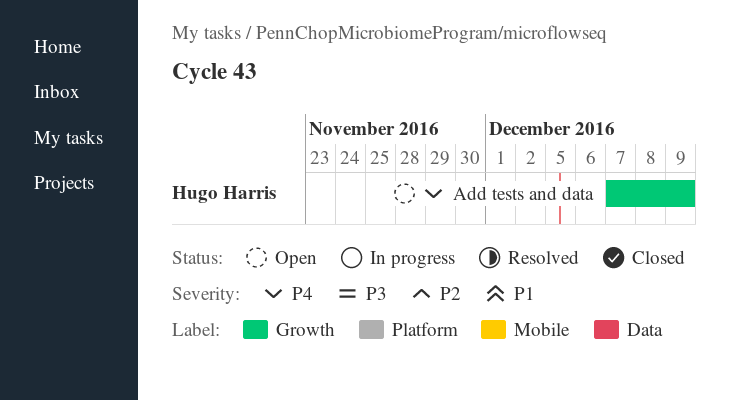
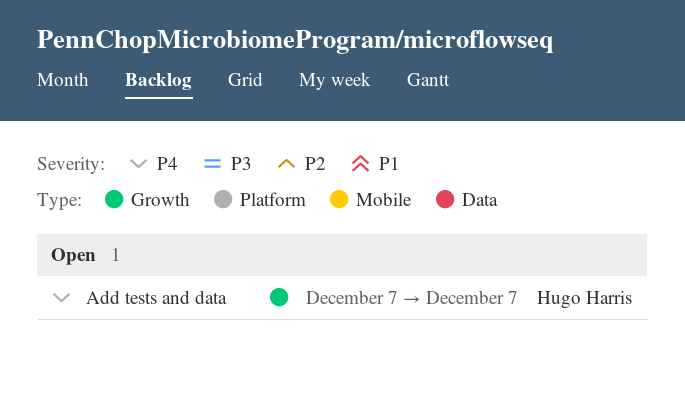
Add tests and data, due: Dec 9 -> Dec 7

